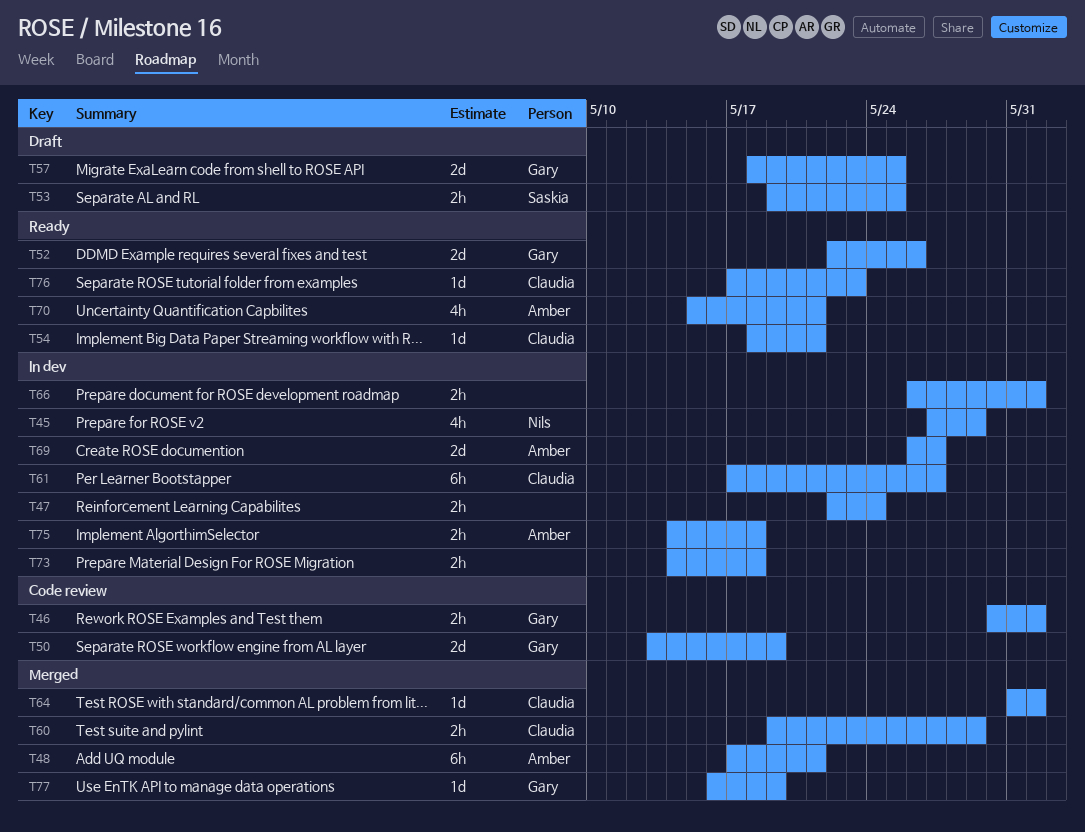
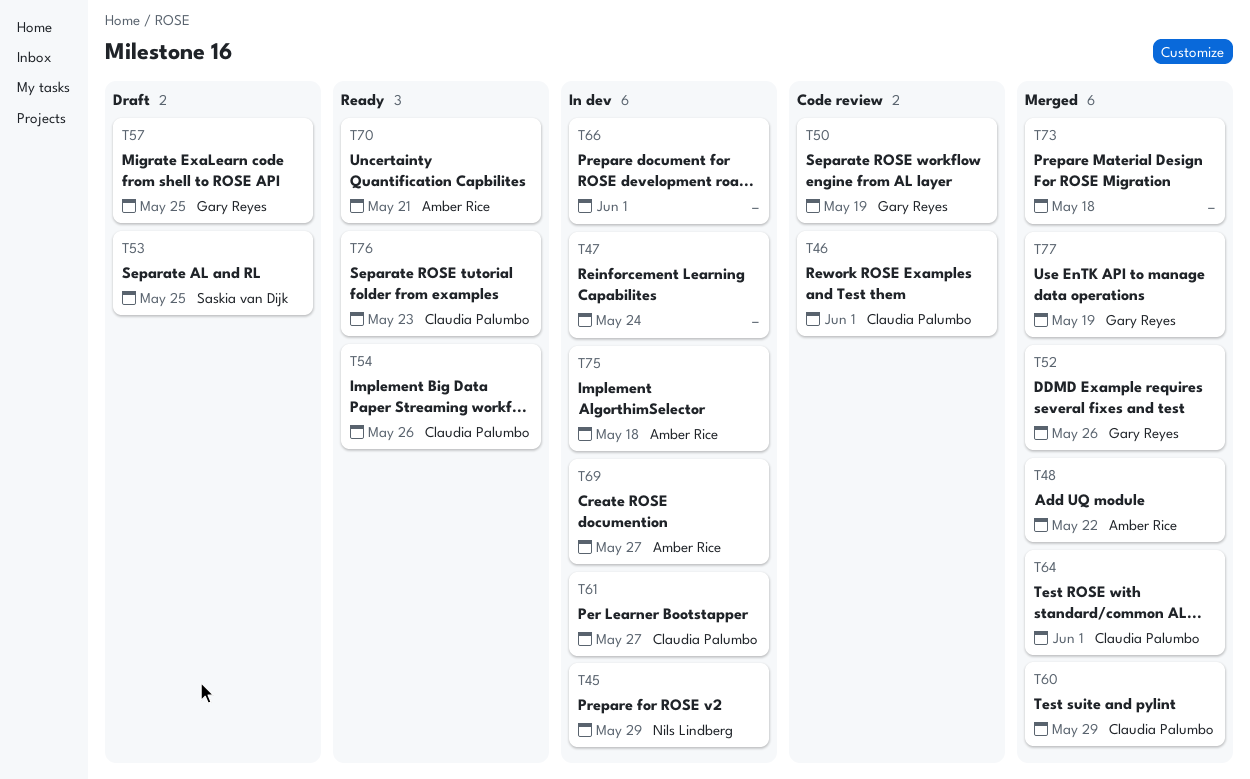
T46, owner: Gary Reyes -> Claudia Palumbo
T48, due: May 21 -> May 22
T52, status: Ready -> Merged
T54, due: May 21 -> May 26
T73, status: In dev -> Merged

